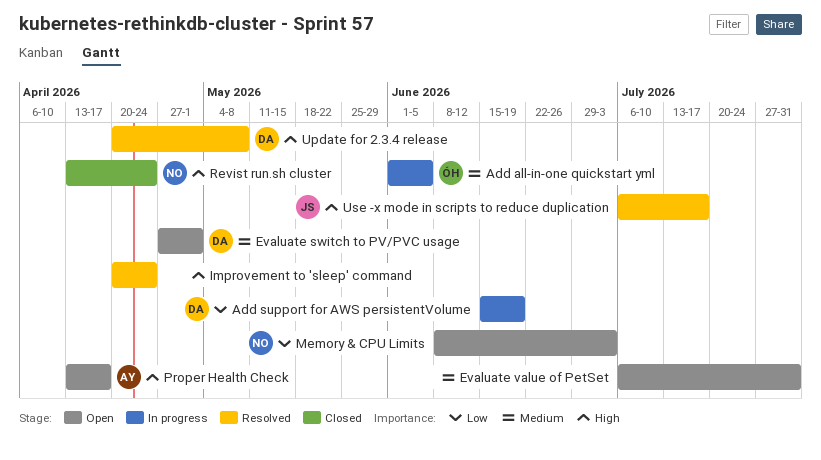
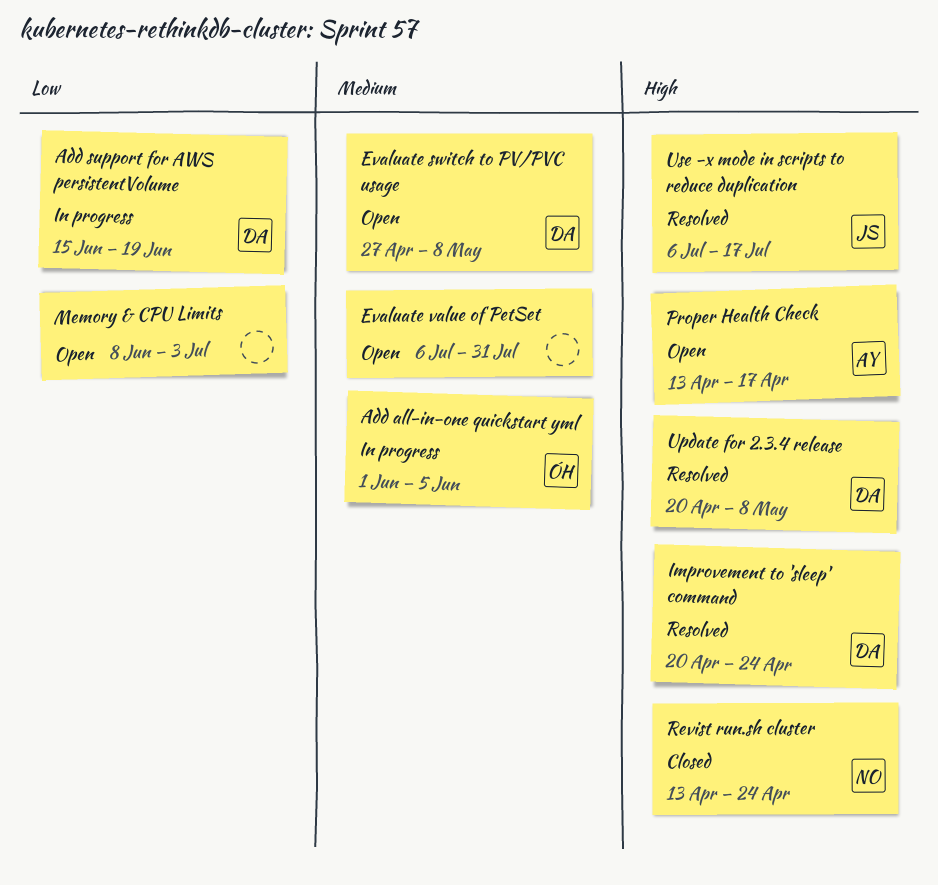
Evaluate switch to PV/PVC usage, due: May 1 -> May 8
Improvement to 'sleep' command, owner: none -> DA
Memory & CPU Limits, owner: NO -> none

